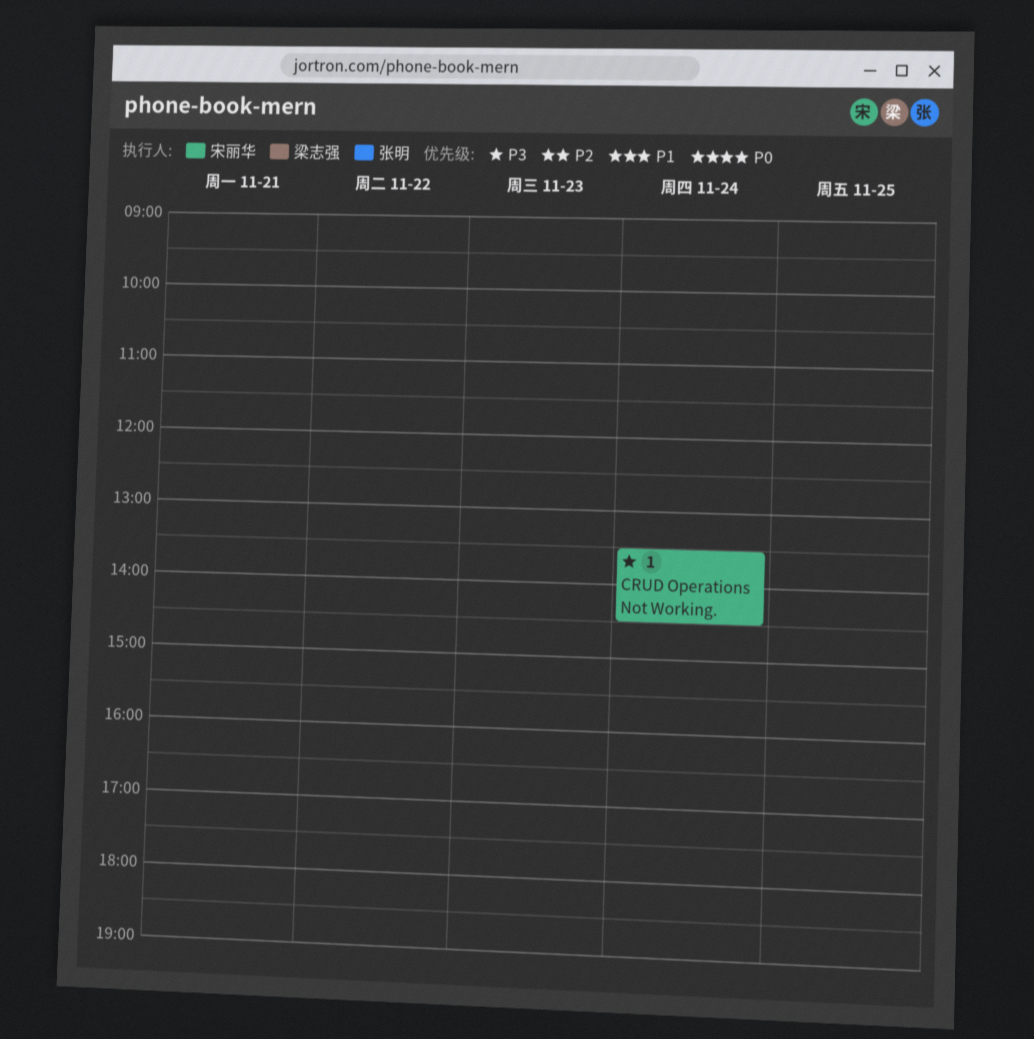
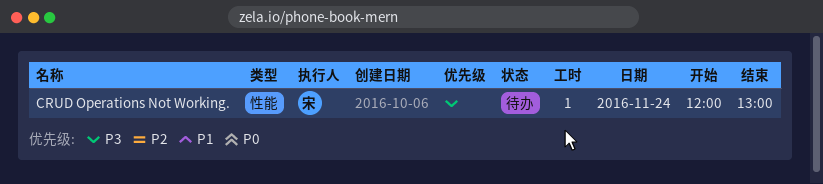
CRUD Operations Not Working., begins: 13:30 -> 12:00
CRUD Operations Not Working., ends: 14:30 -> 13:00

